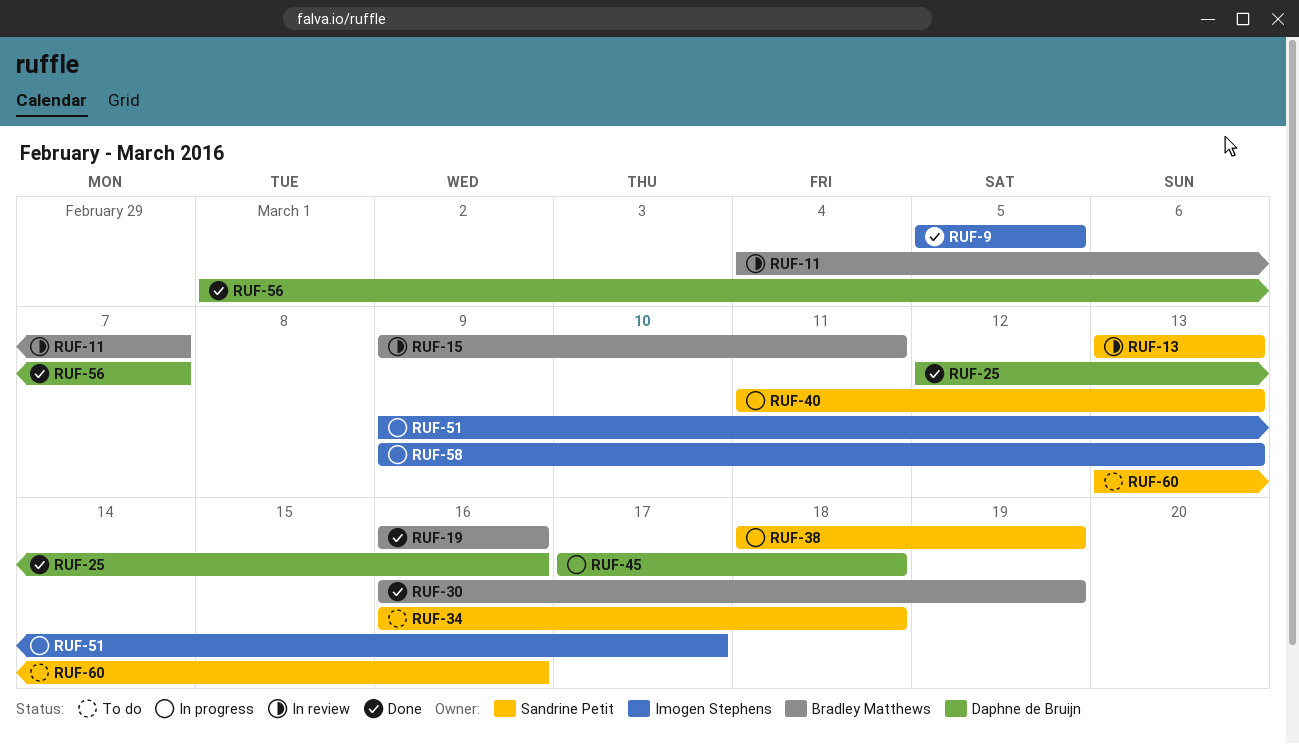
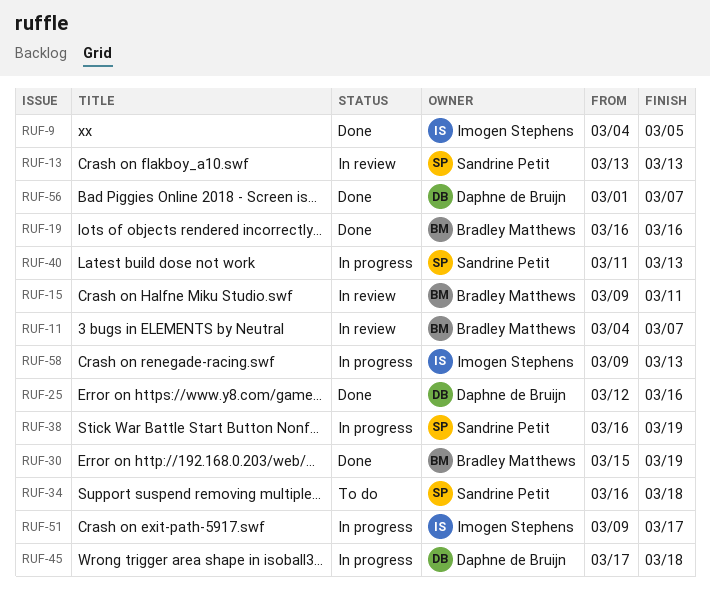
RUF-9, start: Mar 5 -> Mar 4
RUF-30, start: Mar 16 -> Mar 15
RUF-38, start: Mar 18 -> Mar 16
RUF-60: present -> none

